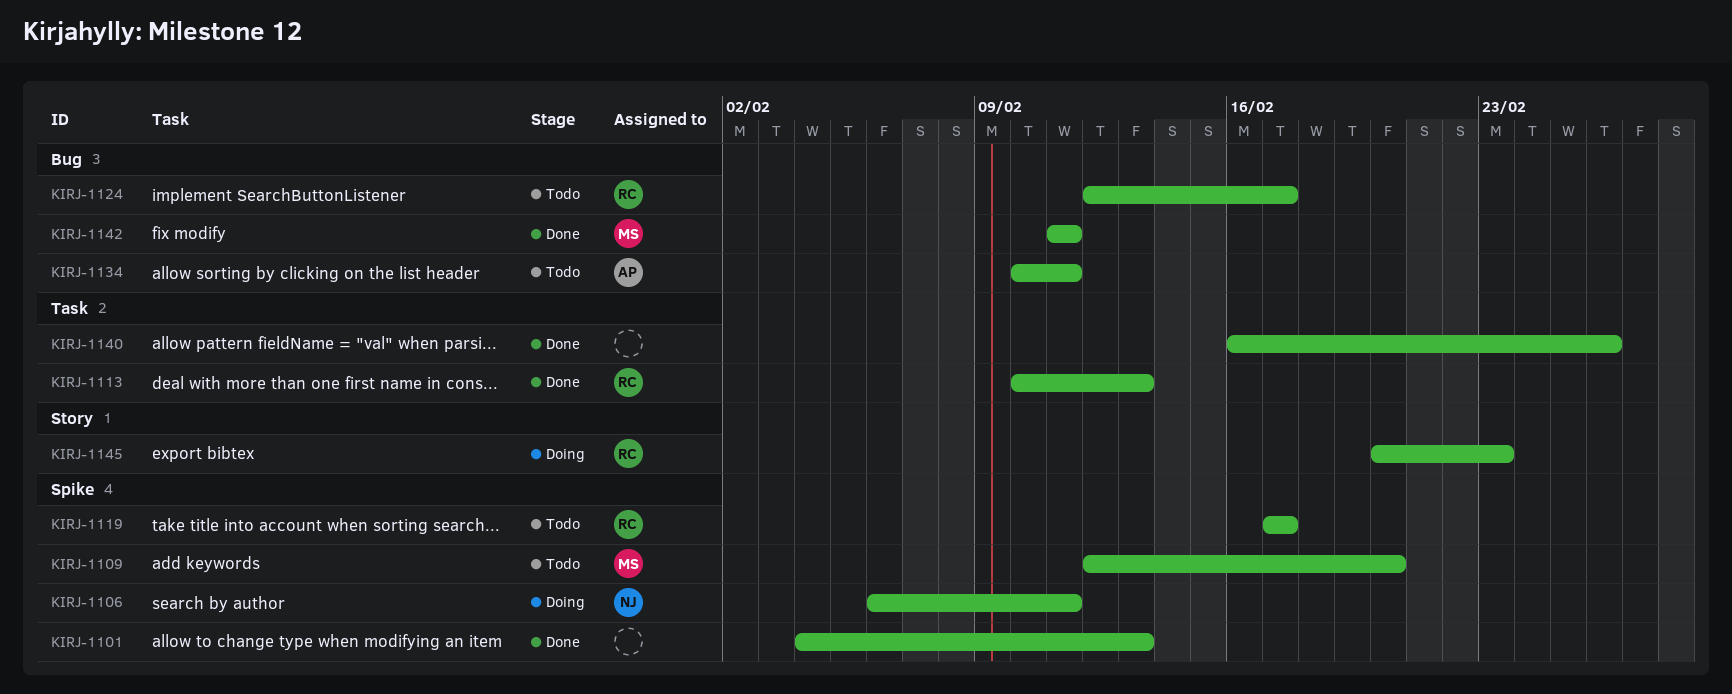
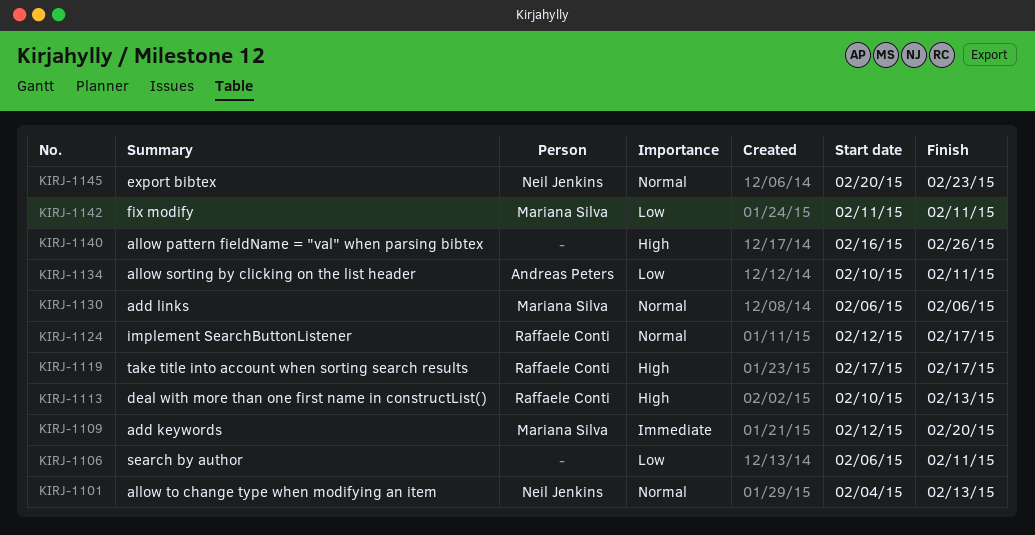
KIRJ-1101, owner: none -> Neil Jenkins
KIRJ-1106, owner: Neil Jenkins -> none
KIRJ-1130: none -> present
KIRJ-1145, owner: Raffaele Conti -> Neil Jenkins

